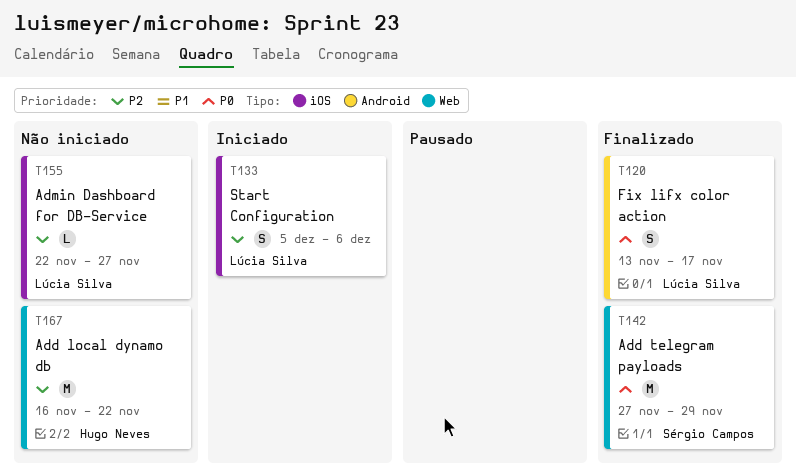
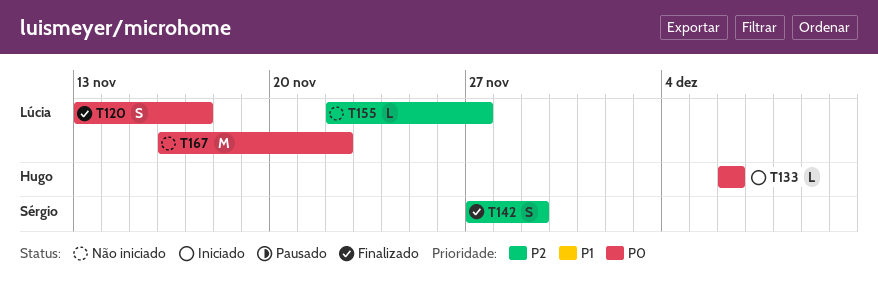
T133, owner: Lúcia Silva -> Hugo Neves
T133, priority: P2 -> P0
T133, estimate: S -> L
T133, start: Dec 5 -> Dec 6
T142, priority: P0 -> P2
T142, estimate: M -> S
T167, owner: Hugo Neves -> Lúcia Silva
T167, priority: P2 -> P0

